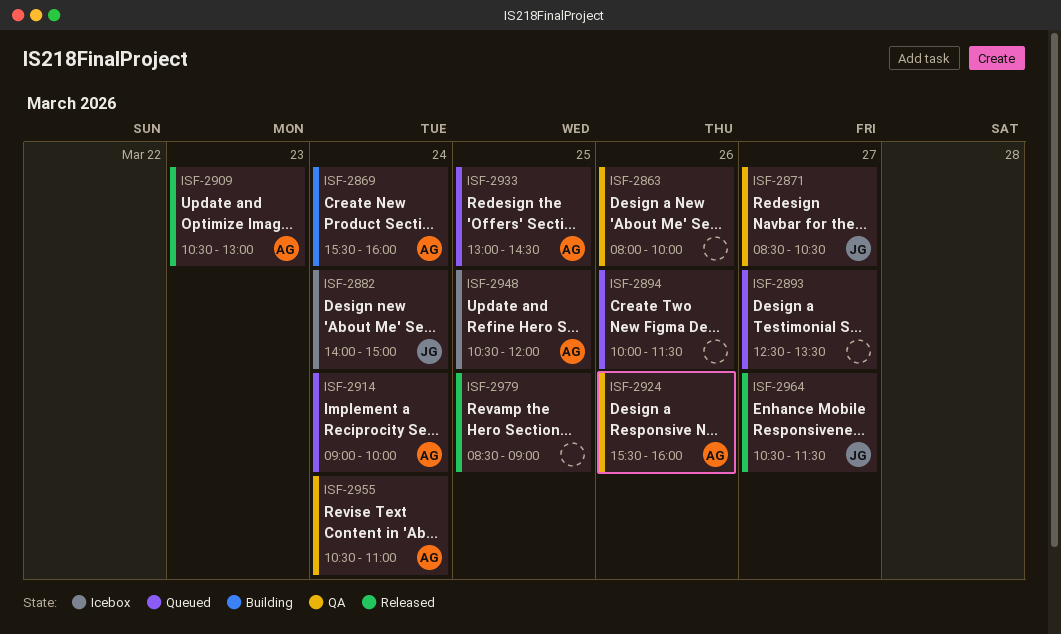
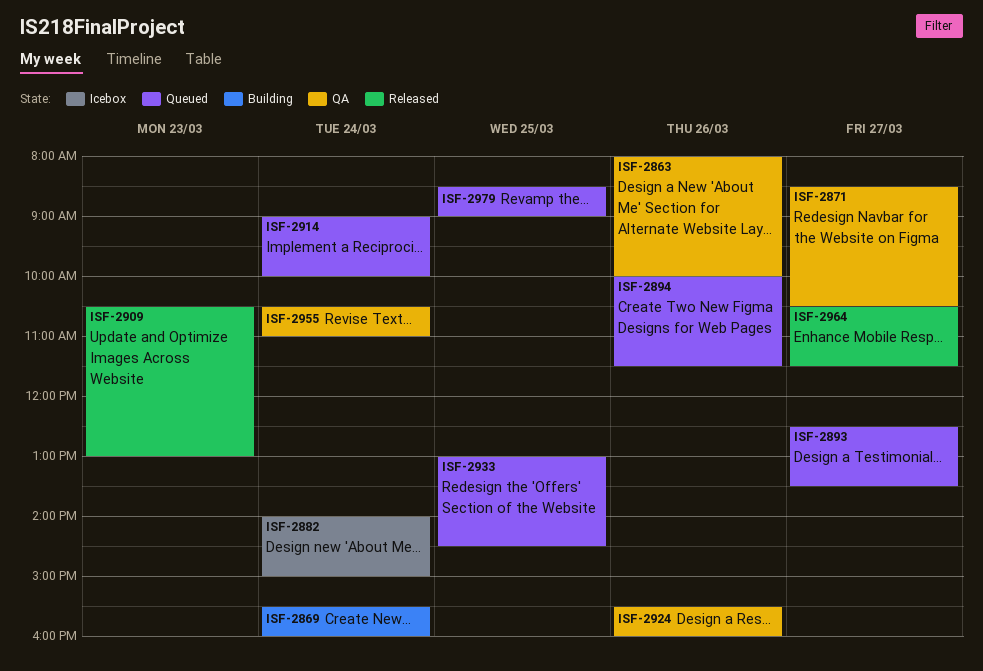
ISF-2948: present -> none
ISF-2979, status: Released -> Queued

